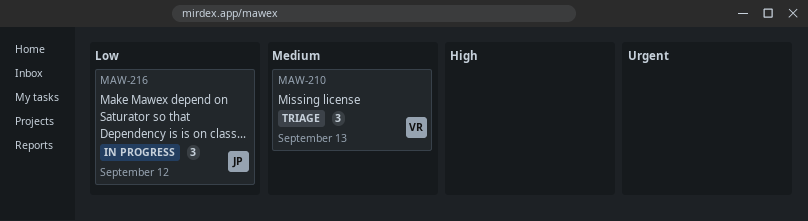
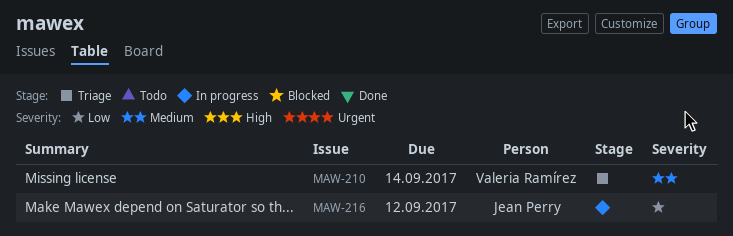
MAW-210, due: Sep 13 -> Sep 14

